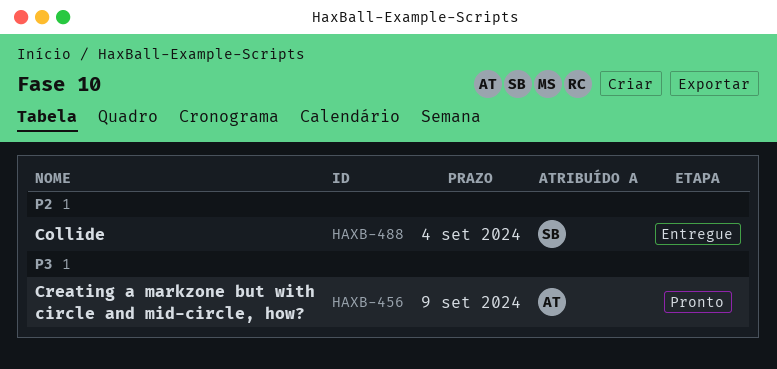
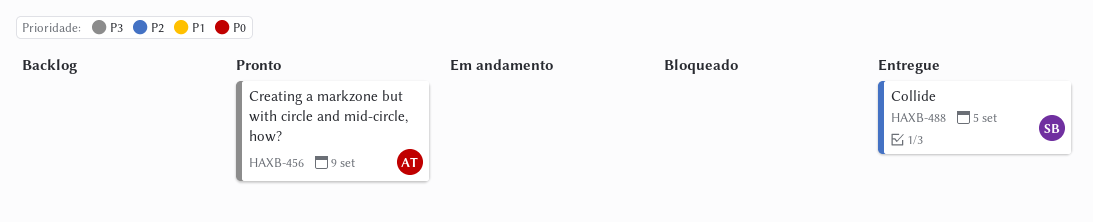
HAXB-488, due: Sep 4 -> Sep 5

